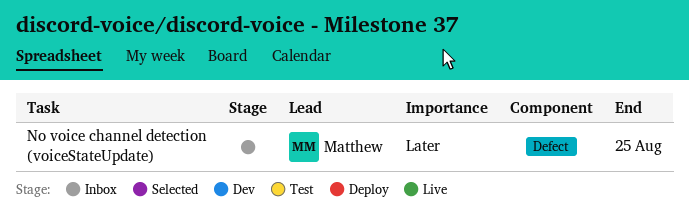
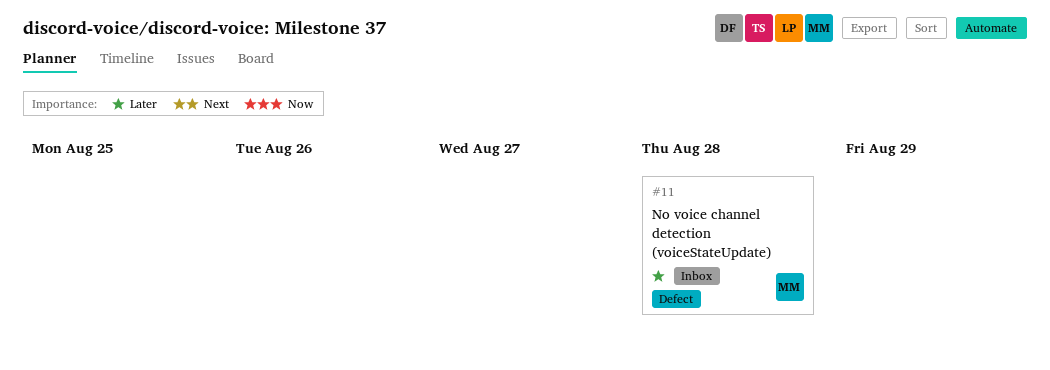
No voice channel detection (voiceStateUpdate), due: Aug 25 -> Aug 28

